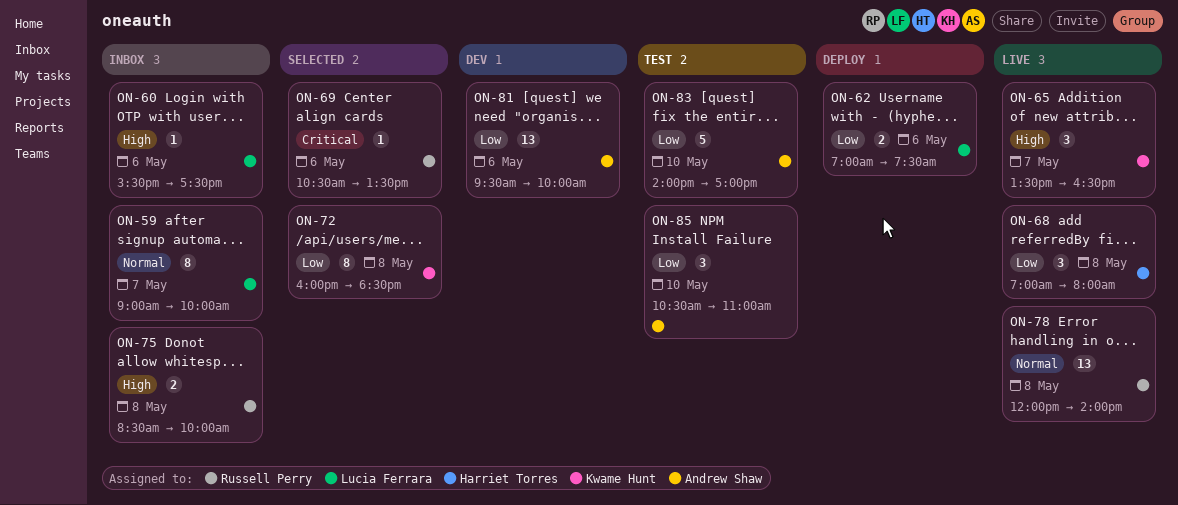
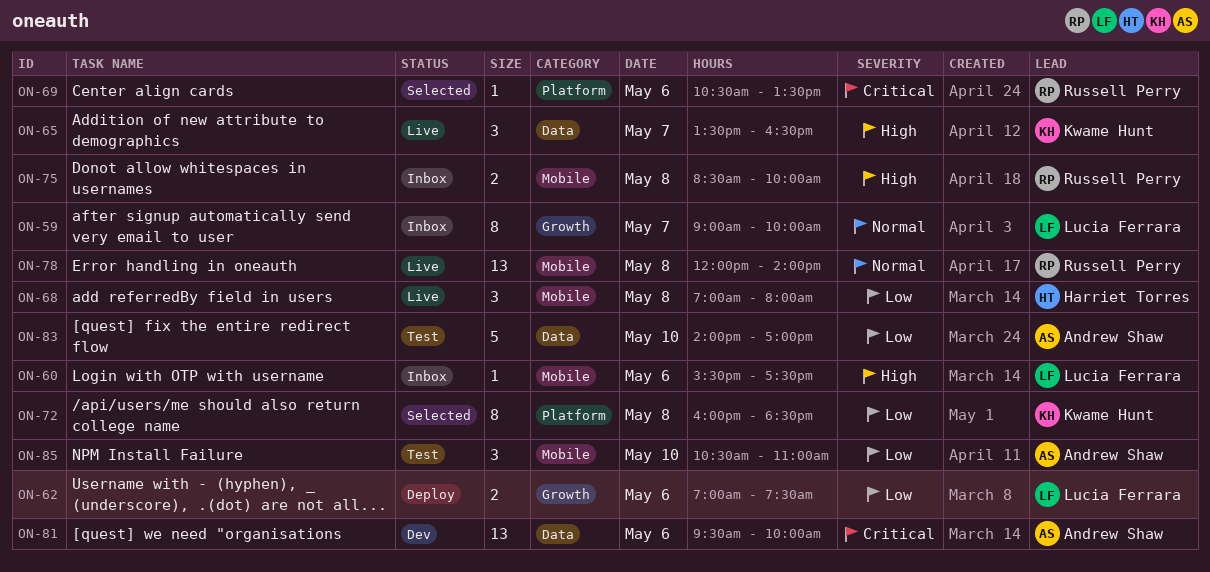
ON-81, priority: Low -> Critical

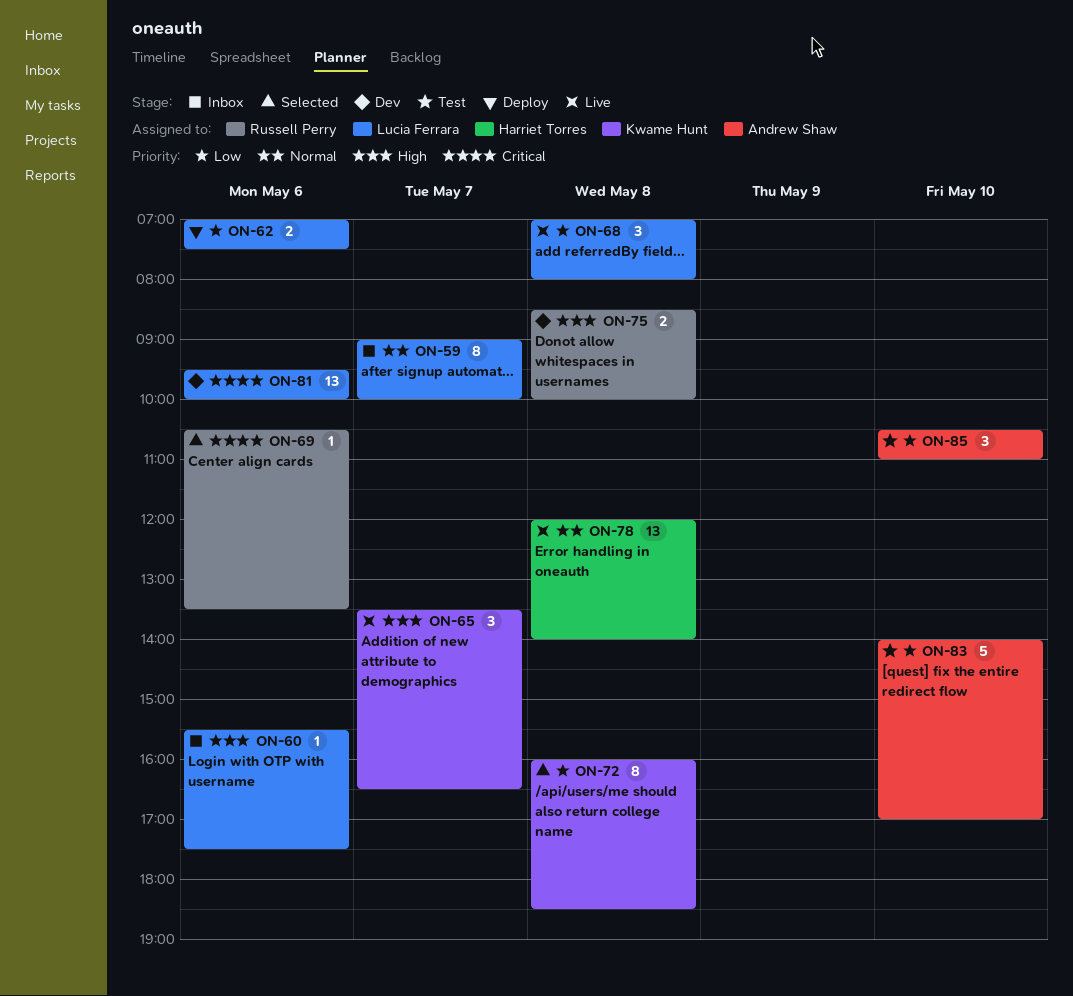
ON-68, owner: Harriet Torres -> Lucia Ferrara
ON-75, status: Inbox -> Dev
ON-78, owner: Russell Perry -> Harriet Torres
ON-81, owner: Andrew Shaw -> Lucia Ferrara

